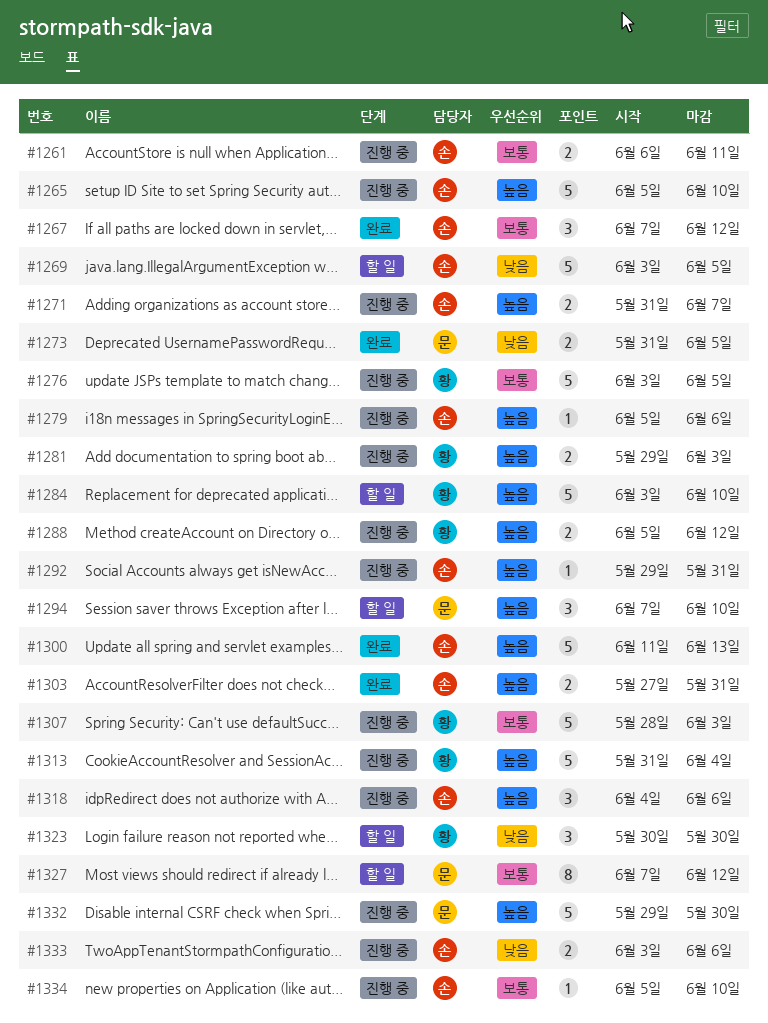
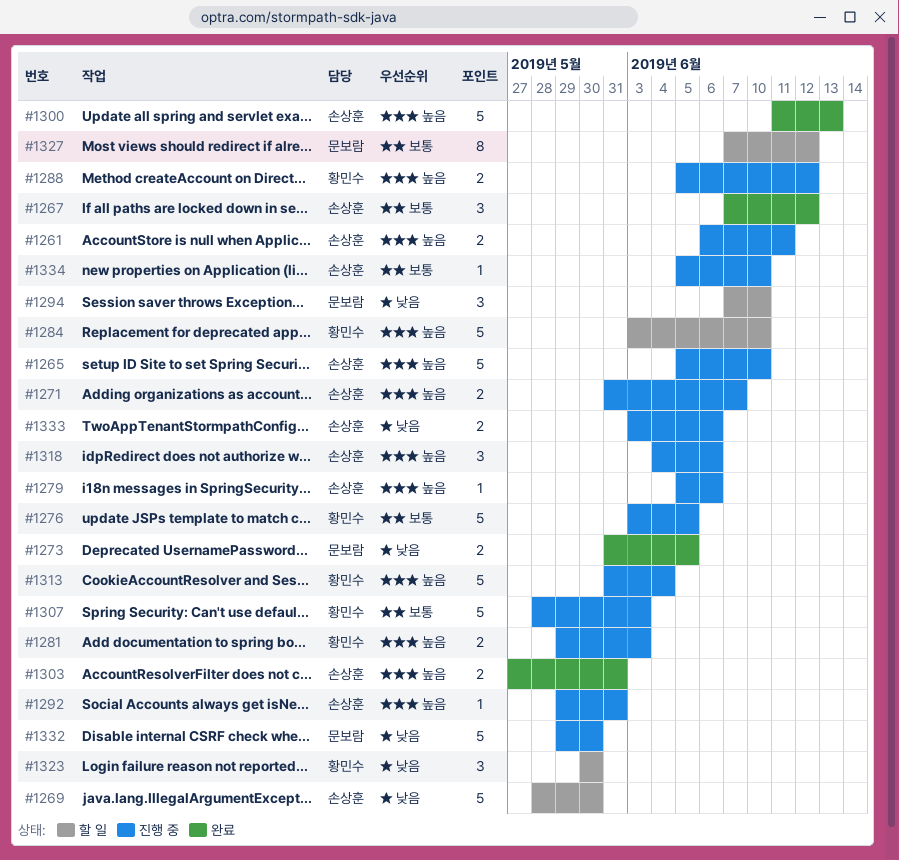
#1261, priority: 보통 -> 높음
#1269, start: Jun 3 -> May 28
#1269, due: Jun 5 -> May 30
#1294, priority: 높음 -> 낮음
#1332, priority: 높음 -> 낮음

